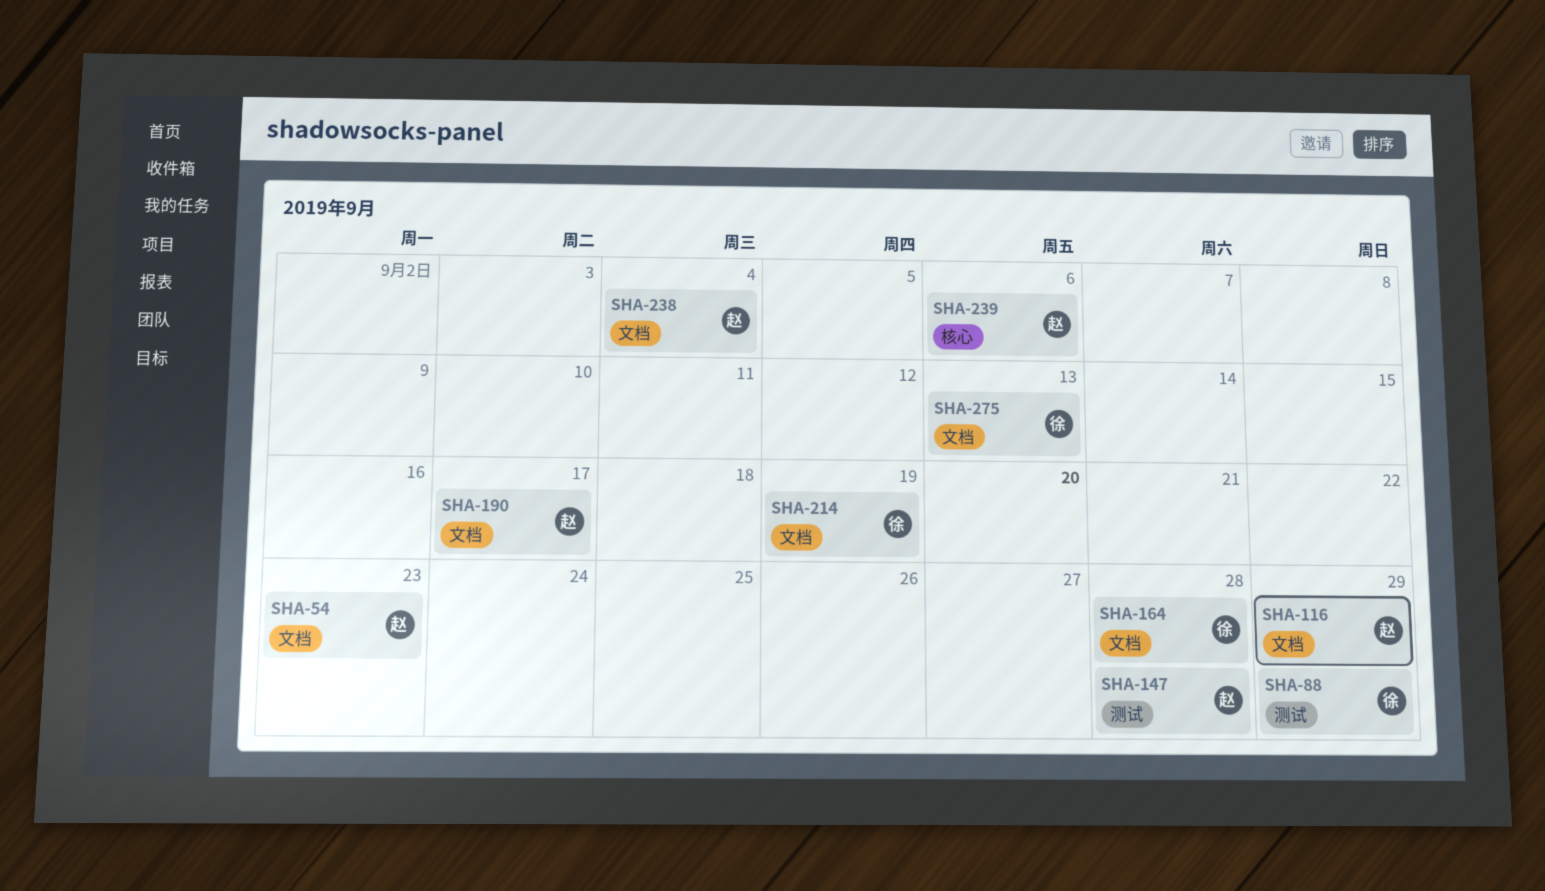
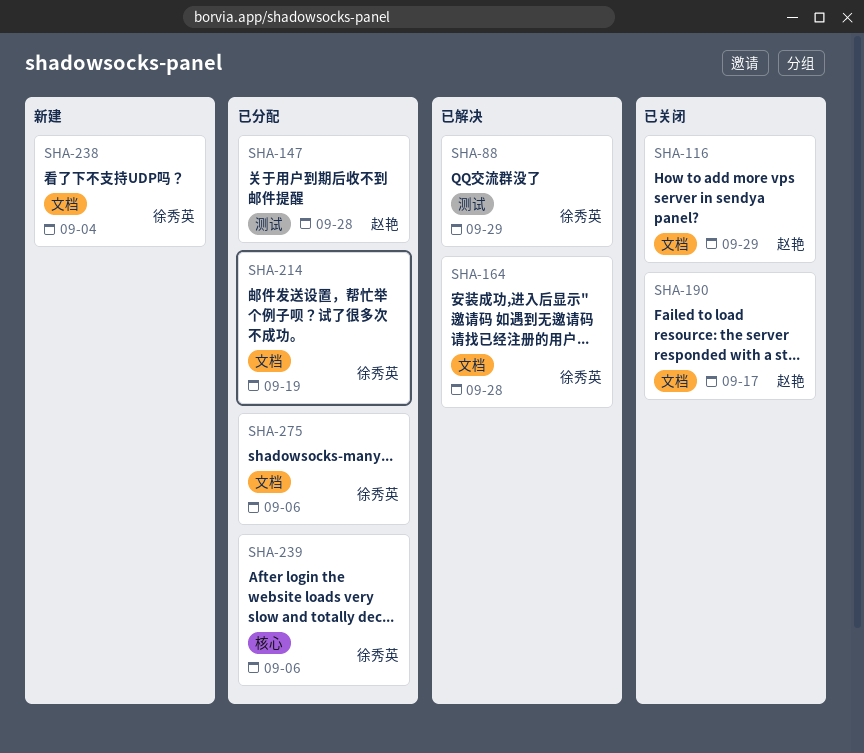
SHA-54: present -> none
SHA-238, owner: 赵艳 -> 徐秀英
SHA-239, owner: 赵艳 -> 徐秀英
SHA-275, due: Sep 13 -> Sep 6

